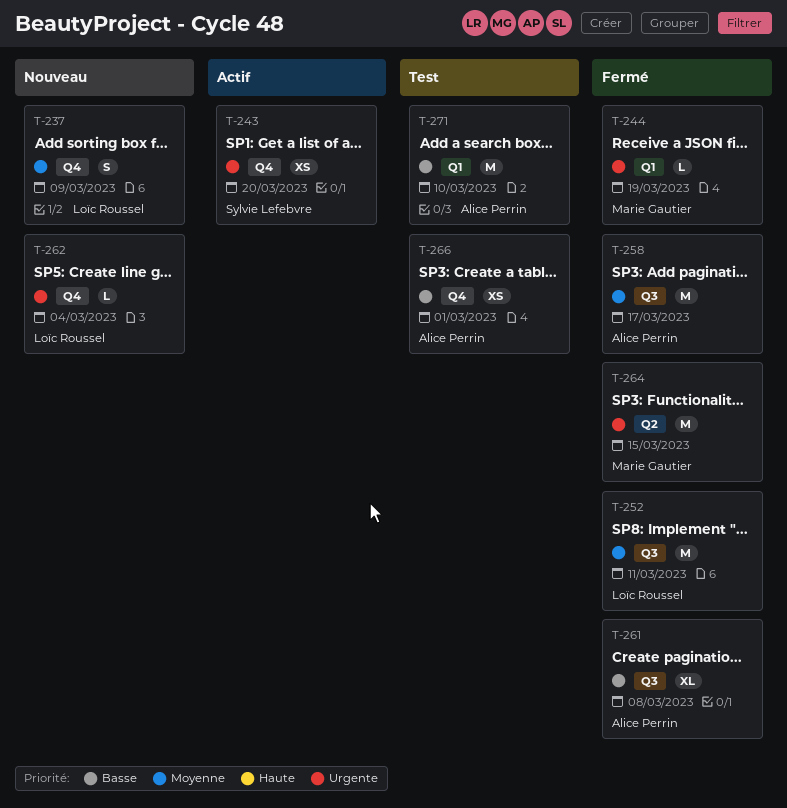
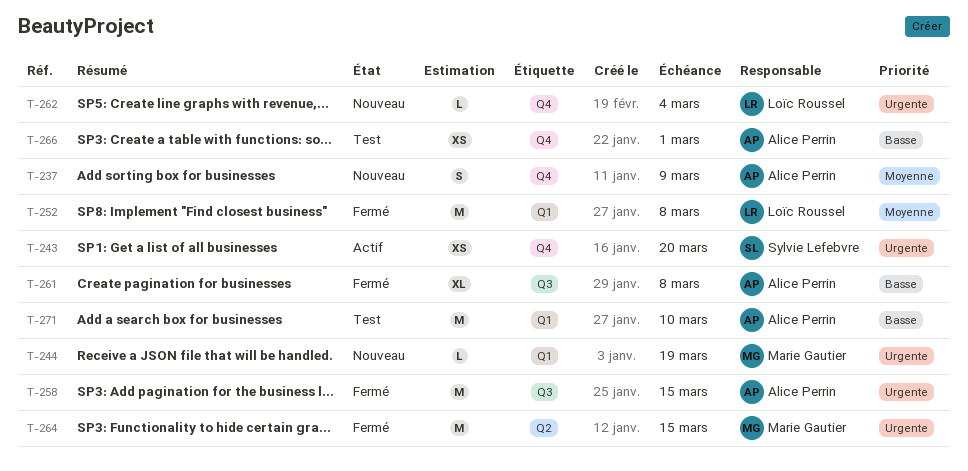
T-237, owner: Loïc Roussel -> Alice Perrin
T-244, status: Fermé -> Nouveau
T-252, label: Q3 -> Q1
T-252, due: Mar 11 -> Mar 8
T-258, priority: Moyenne -> Urgente
T-258, due: Mar 17 -> Mar 15

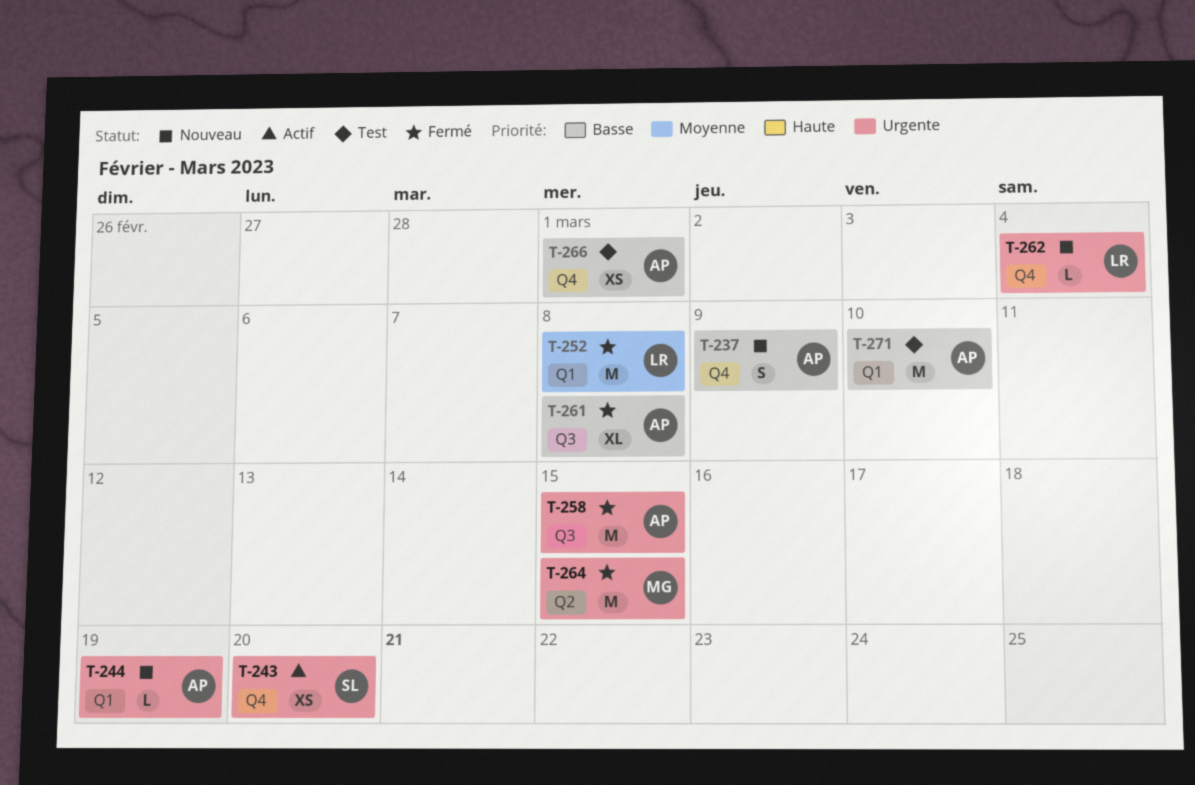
T-237, priority: Moyenne -> Basse
T-244, owner: Marie Gautier -> Alice Perrin

